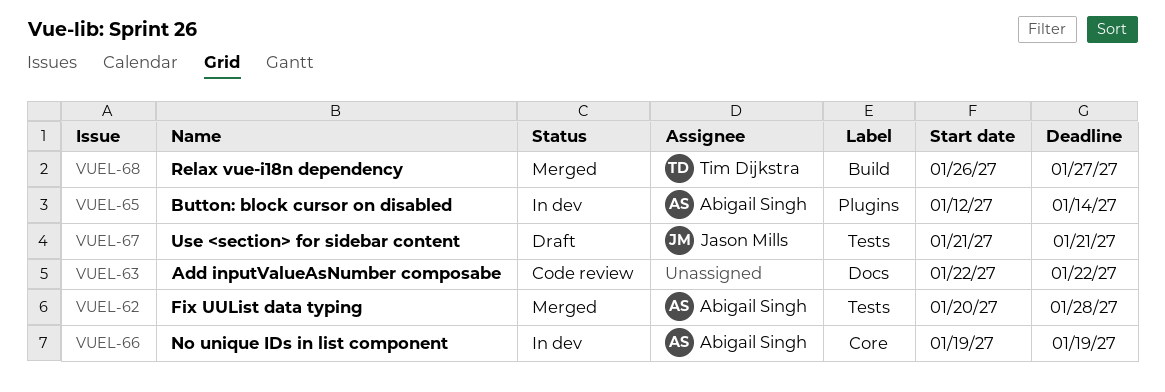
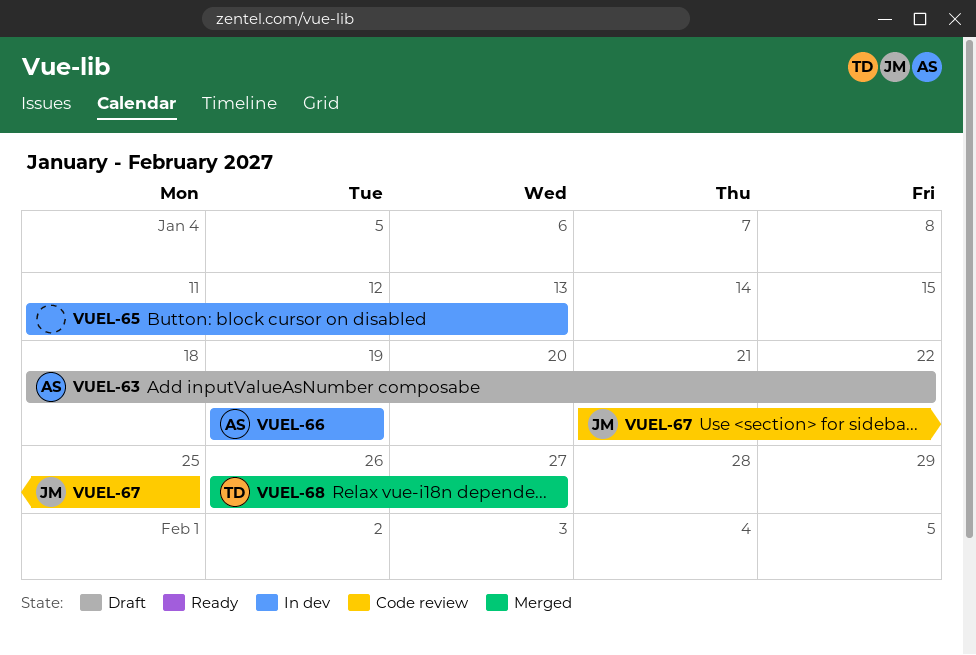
VUEL-62: present -> none
VUEL-63, status: Code review -> Draft
VUEL-63, owner: none -> Abigail Singh
VUEL-63, start: Jan 22 -> Jan 18
VUEL-65, owner: Abigail Singh -> none
VUEL-65, start: Jan 12 -> Jan 11
VUEL-65, due: Jan 14 -> Jan 13
VUEL-67, status: Draft -> Code review
VUEL-67, due: Jan 21 -> Jan 25

